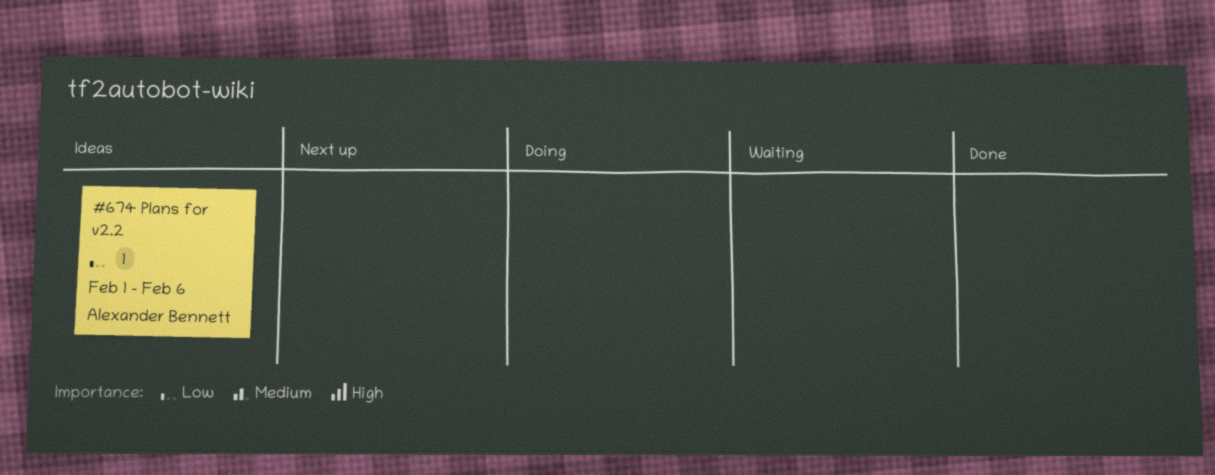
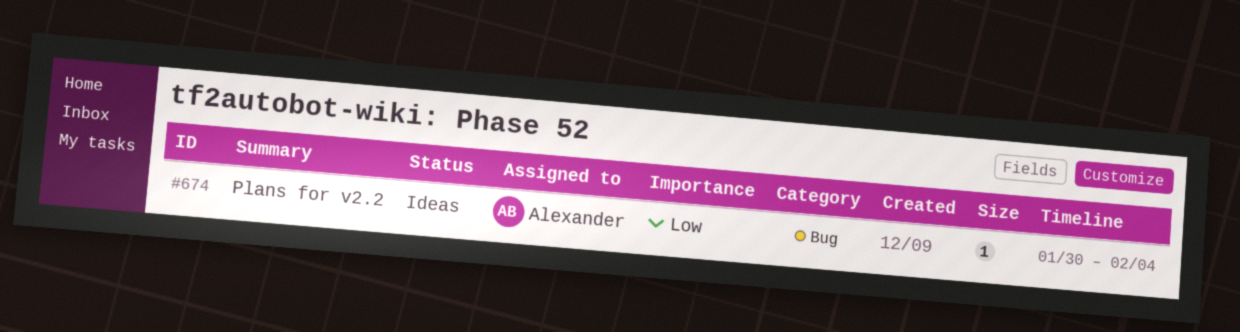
#674, start: Feb 1 -> Jan 30
#674, due: Feb 6 -> Feb 4

